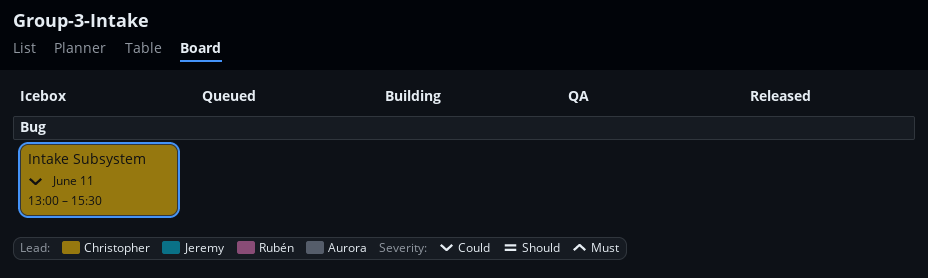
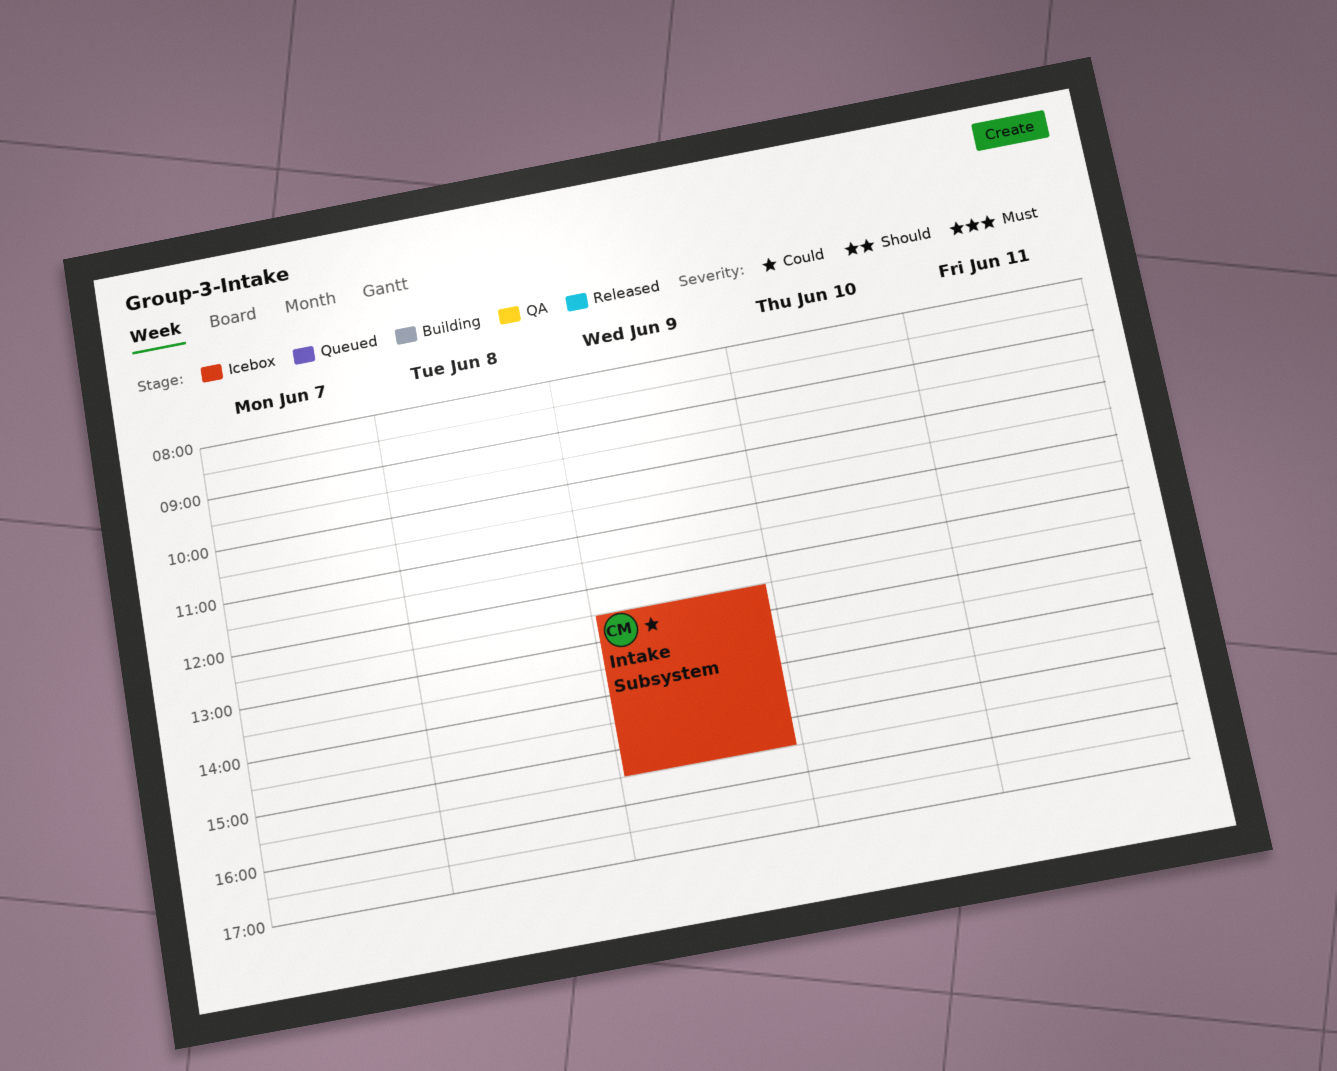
Intake Subsystem, day: Jun 11 -> Jun 9
Intake Subsystem, begins: 13:00 -> 12:30

